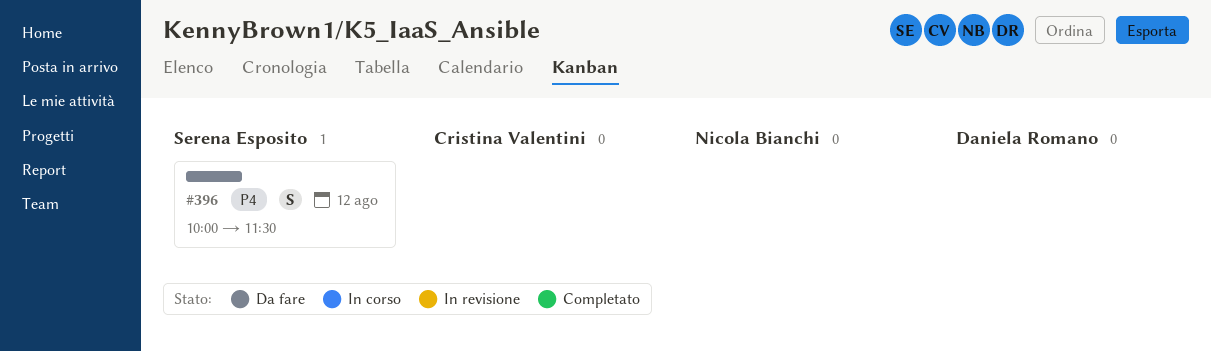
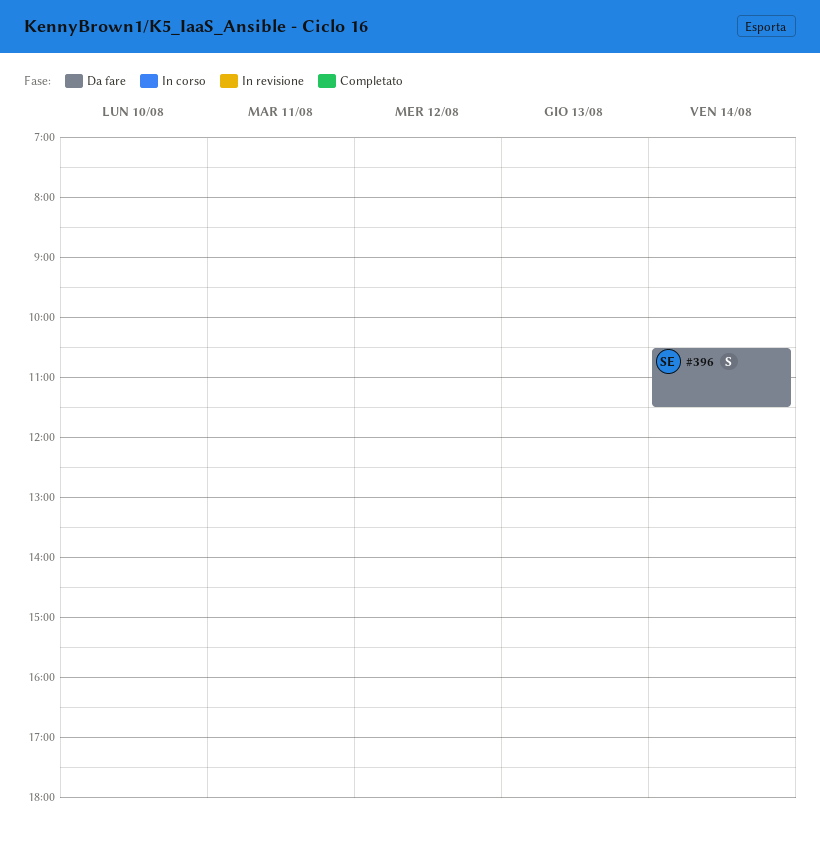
#396, day: Aug 12 -> Aug 14
#396, begins: 10:00 -> 10:30

